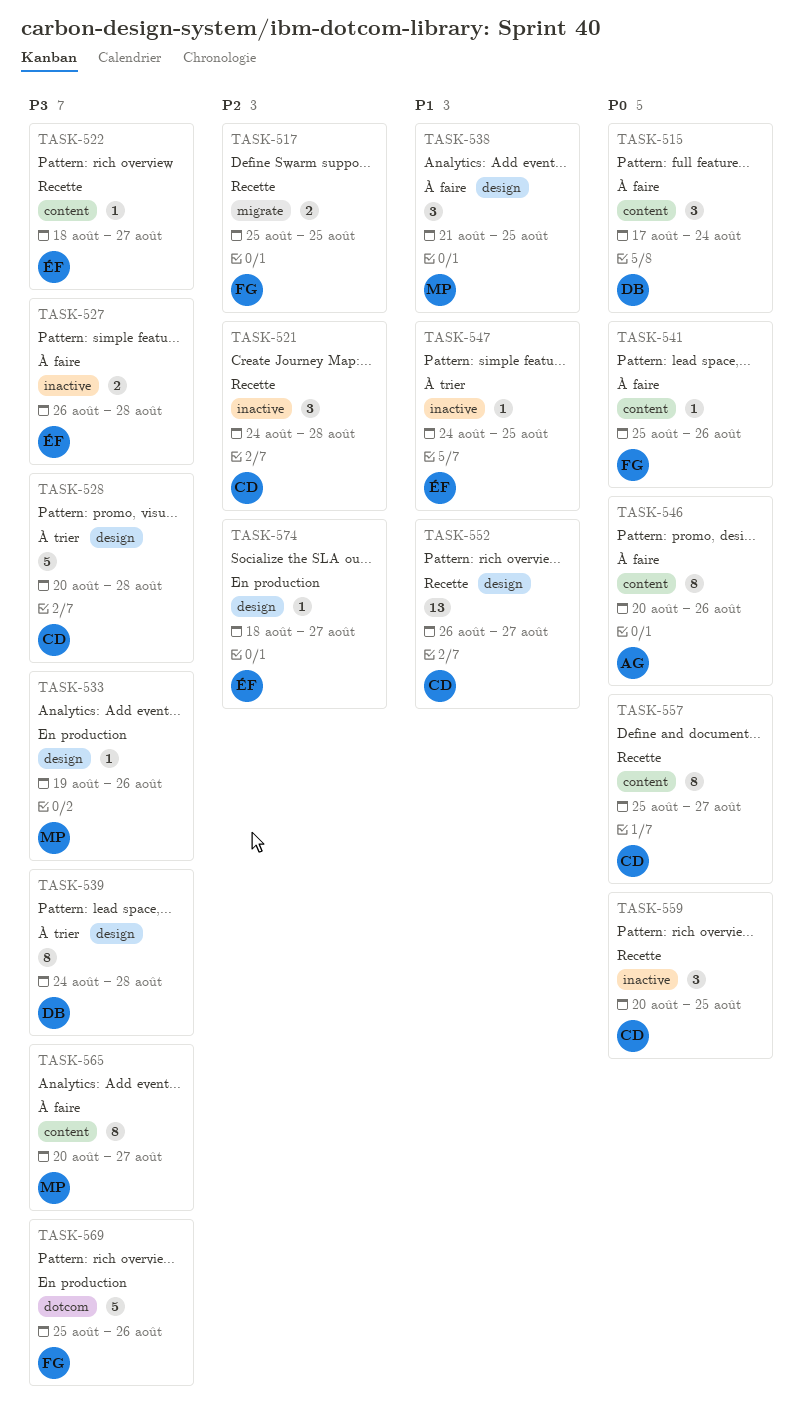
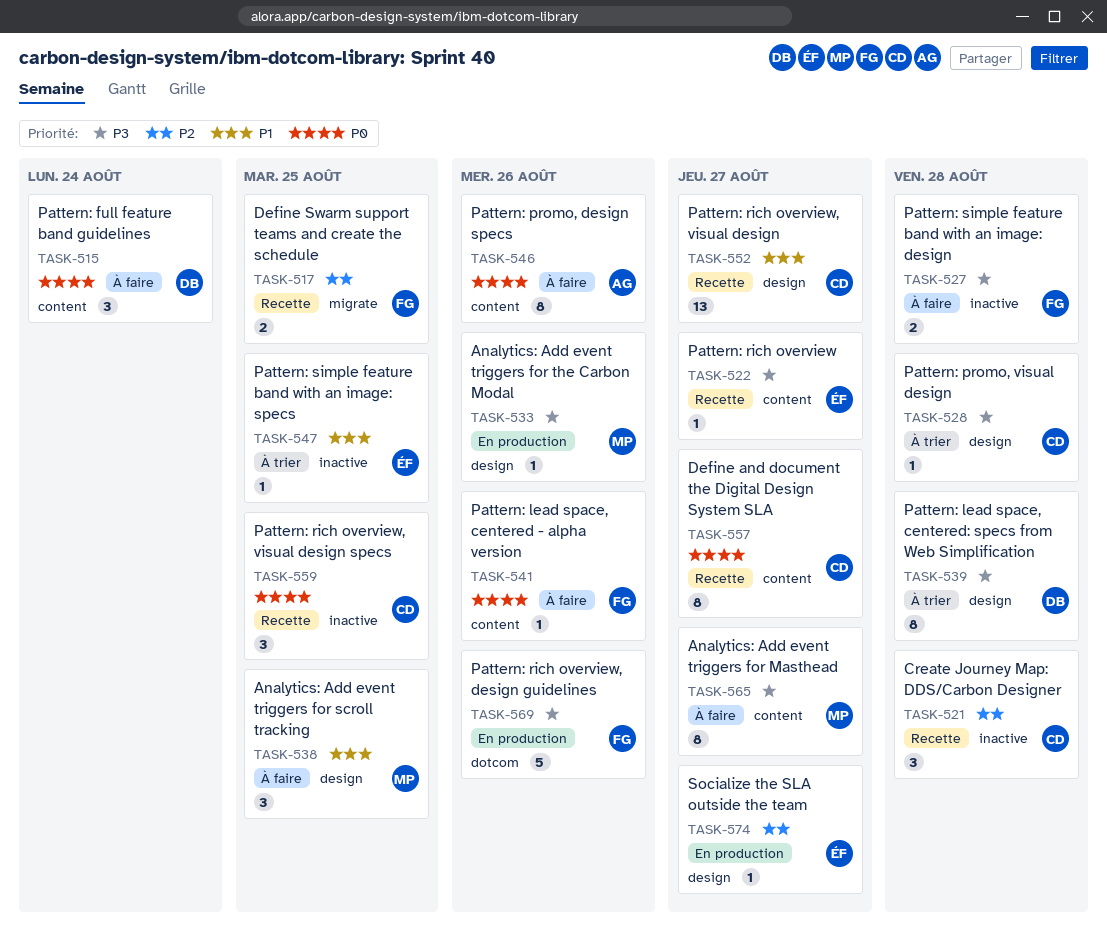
TASK-527, owner: ÉF -> FG
TASK-528, estimate: 5 -> 1

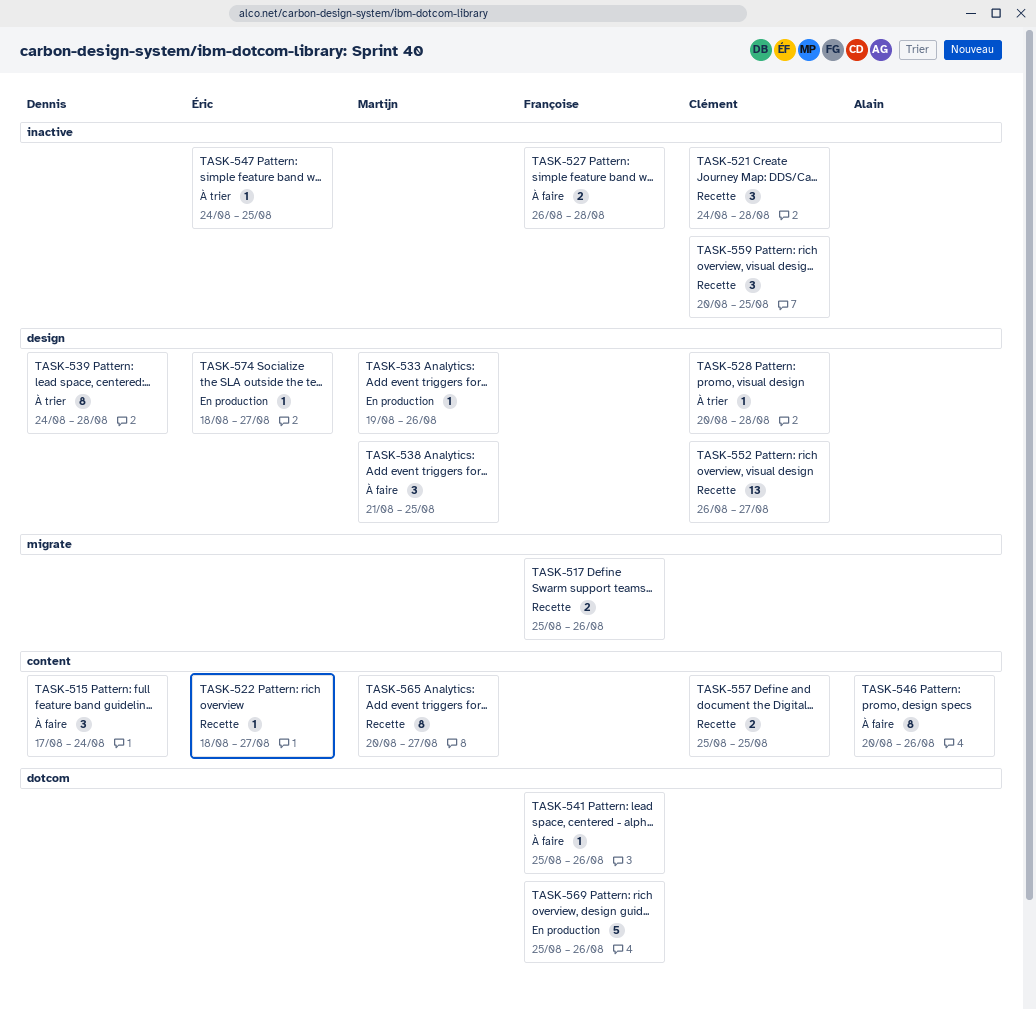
TASK-517, due: Aug 25 -> Aug 26
TASK-541, label: content -> dotcom
TASK-557, estimate: 8 -> 2
TASK-557, due: Aug 27 -> Aug 25
TASK-565, status: À faire -> Recette

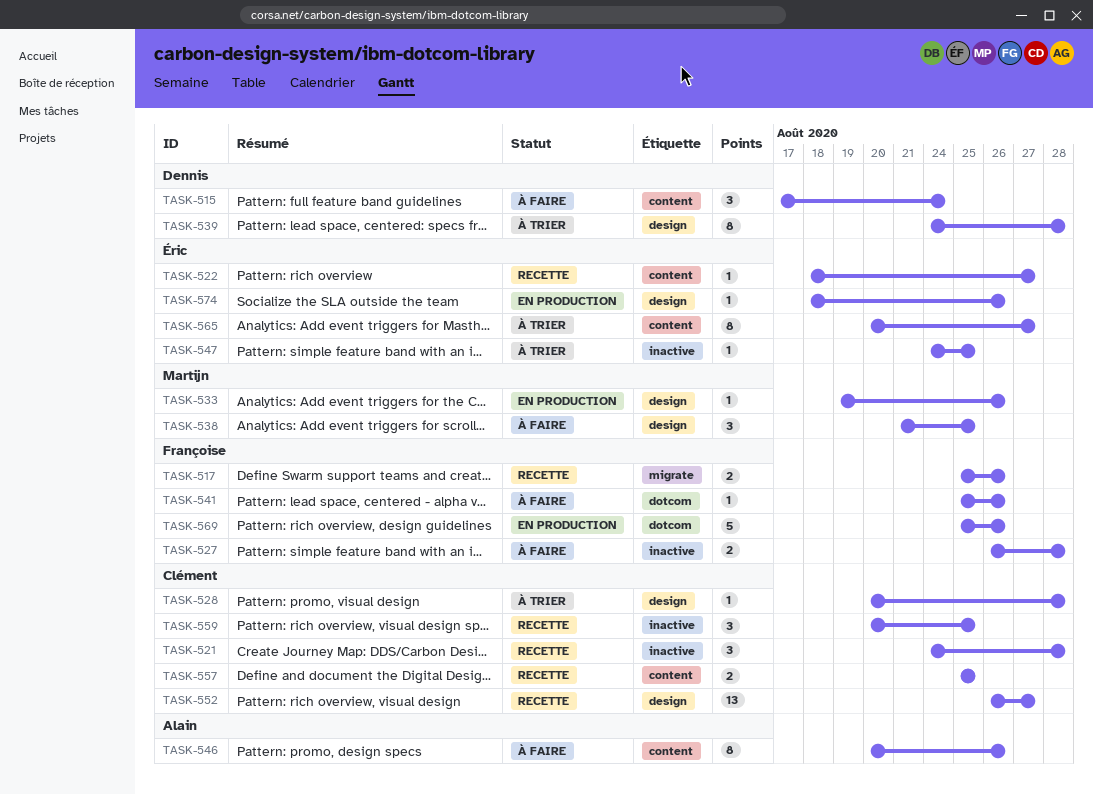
TASK-565, status: Recette -> À trier
TASK-565, owner: Martijn -> Éric
TASK-574, due: Aug 27 -> Aug 26

